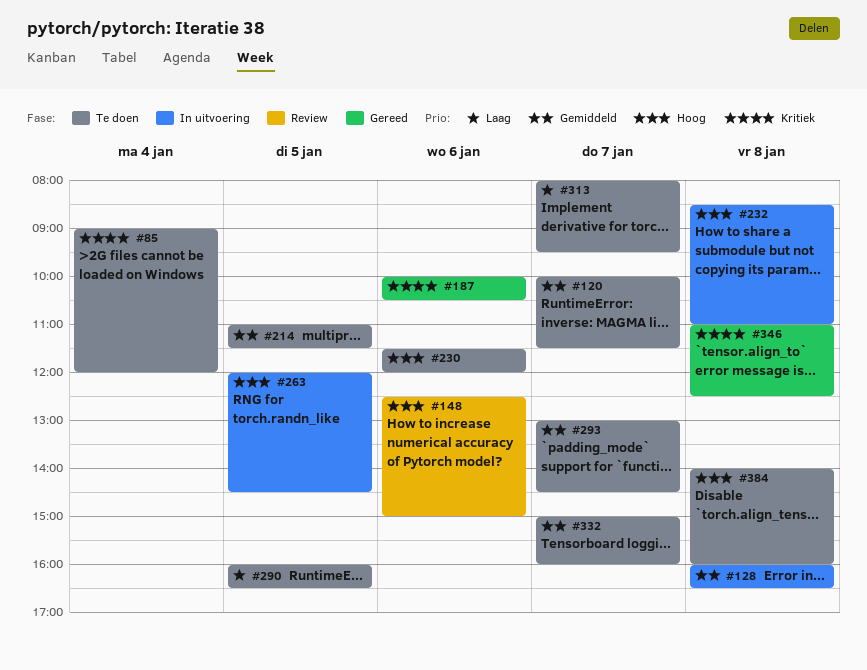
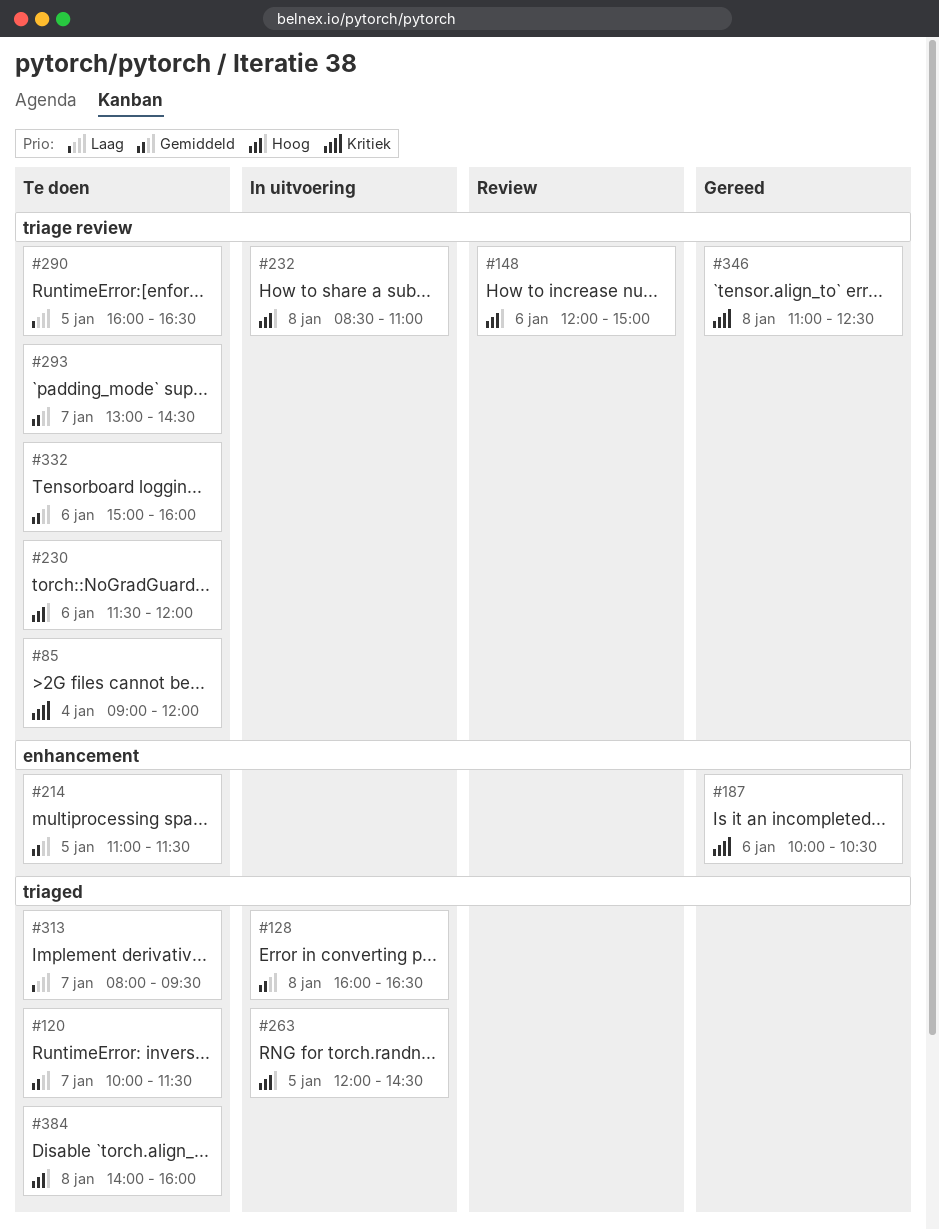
#148, begins: 12:30 -> 12:00
#332, day: Jan 7 -> Jan 6

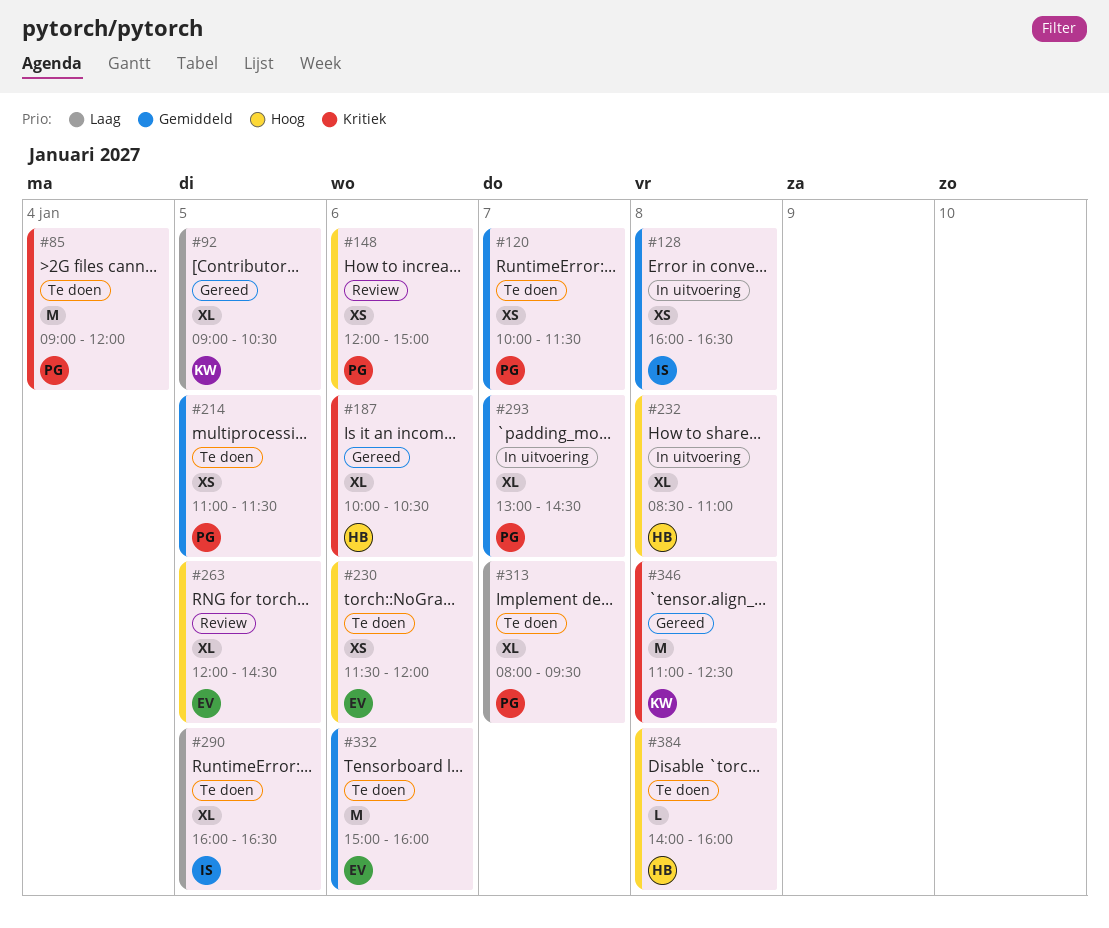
#92: none -> present
#263, status: In uitvoering -> Review
#293, status: Te doen -> In uitvoering

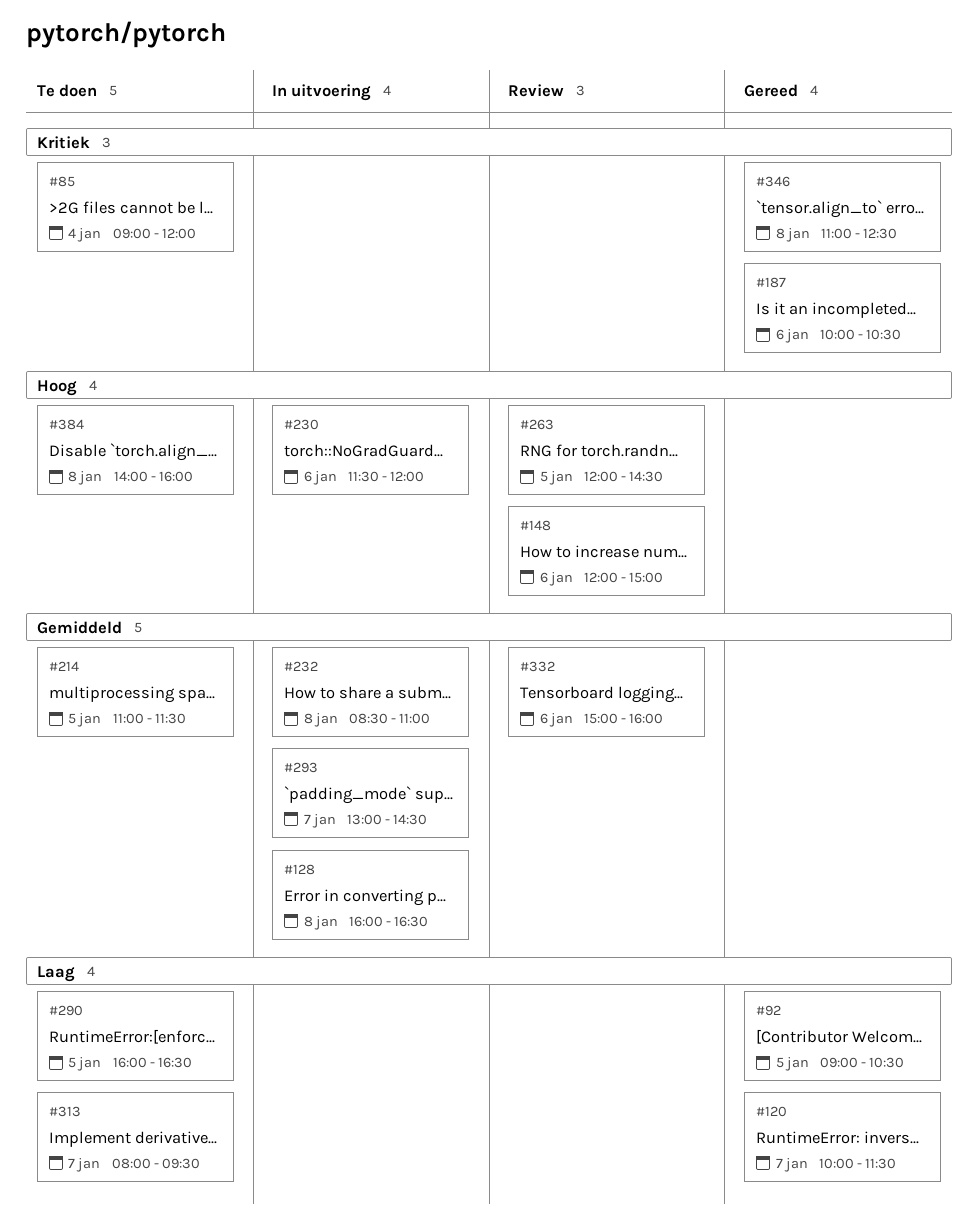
#120, status: Te doen -> Gereed
#120, priority: Gemiddeld -> Laag
#230, status: Te doen -> In uitvoering
#232, priority: Hoog -> Gemiddeld
#332, status: Te doen -> Review

